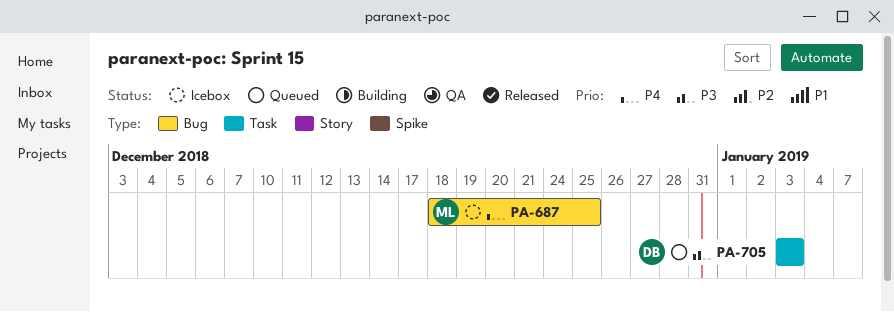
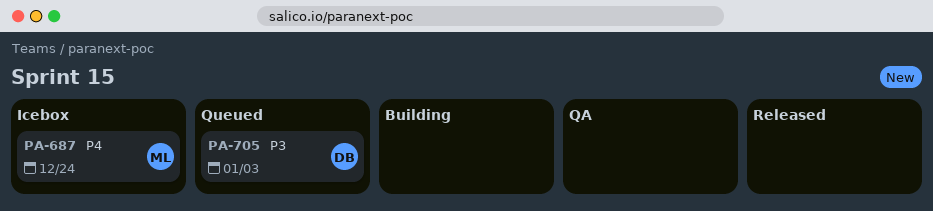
PA-687, due: Dec 25 -> Dec 24

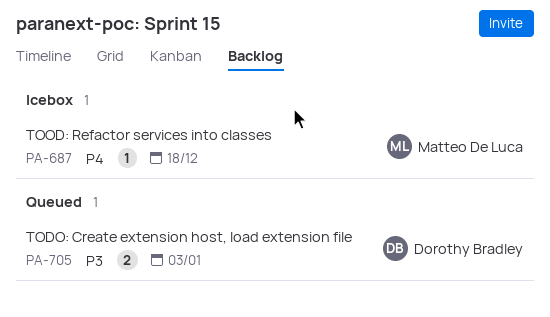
PA-687, due: Dec 24 -> Dec 18

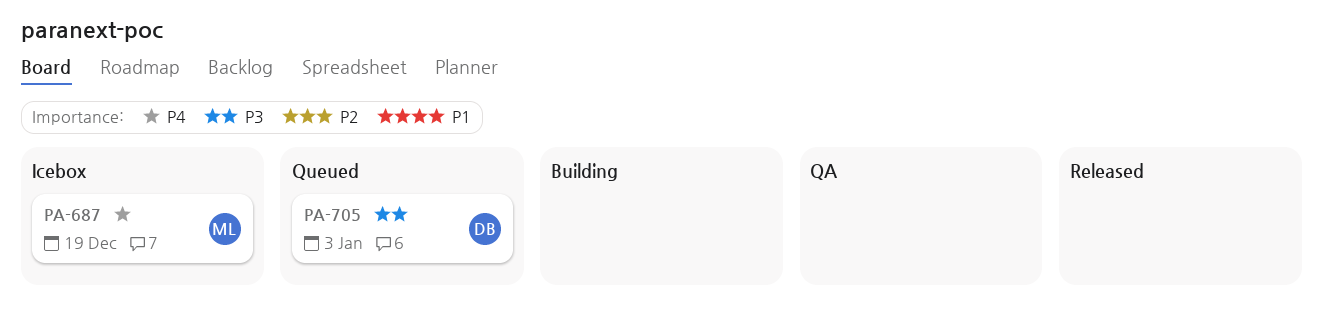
PA-687, due: Dec 18 -> Dec 19

